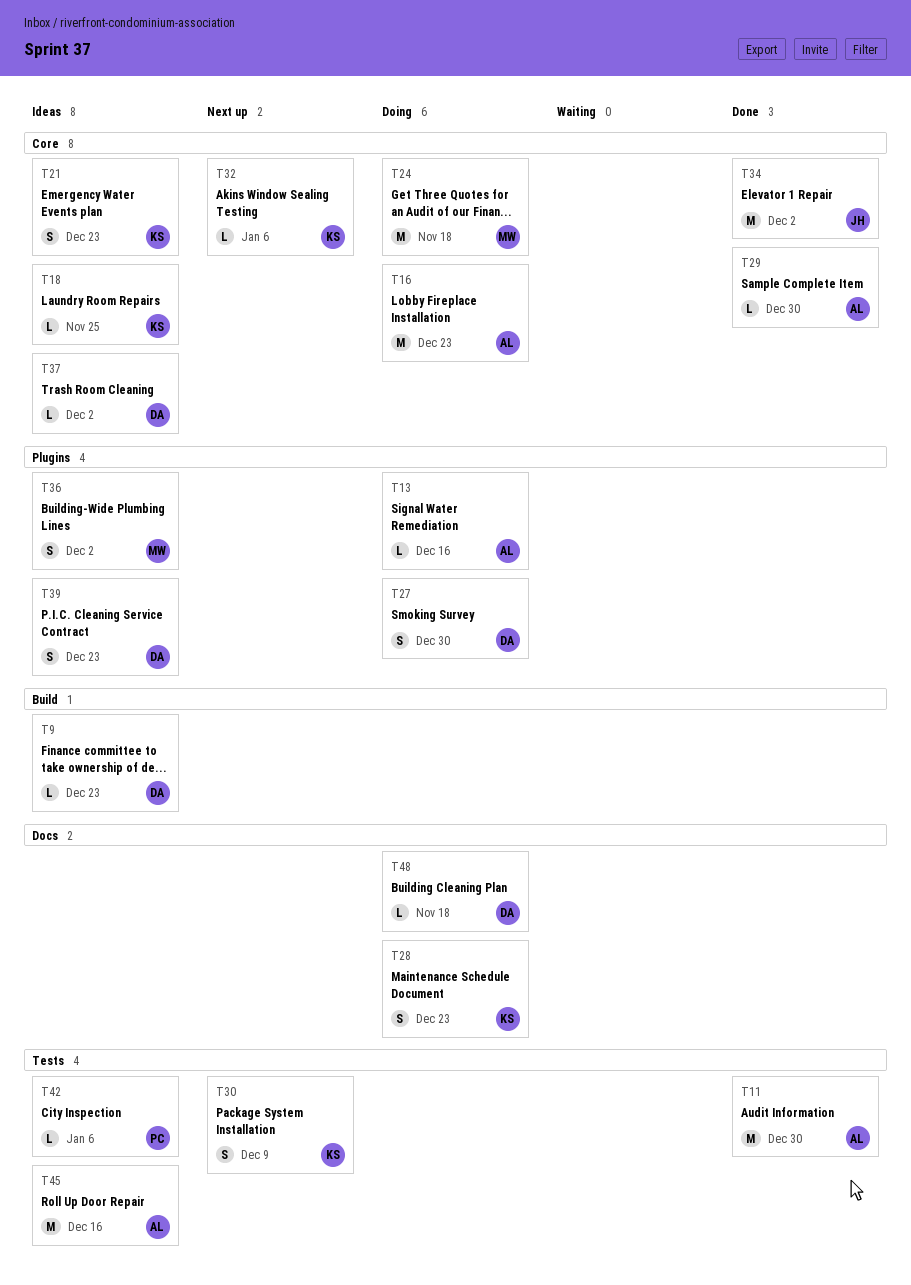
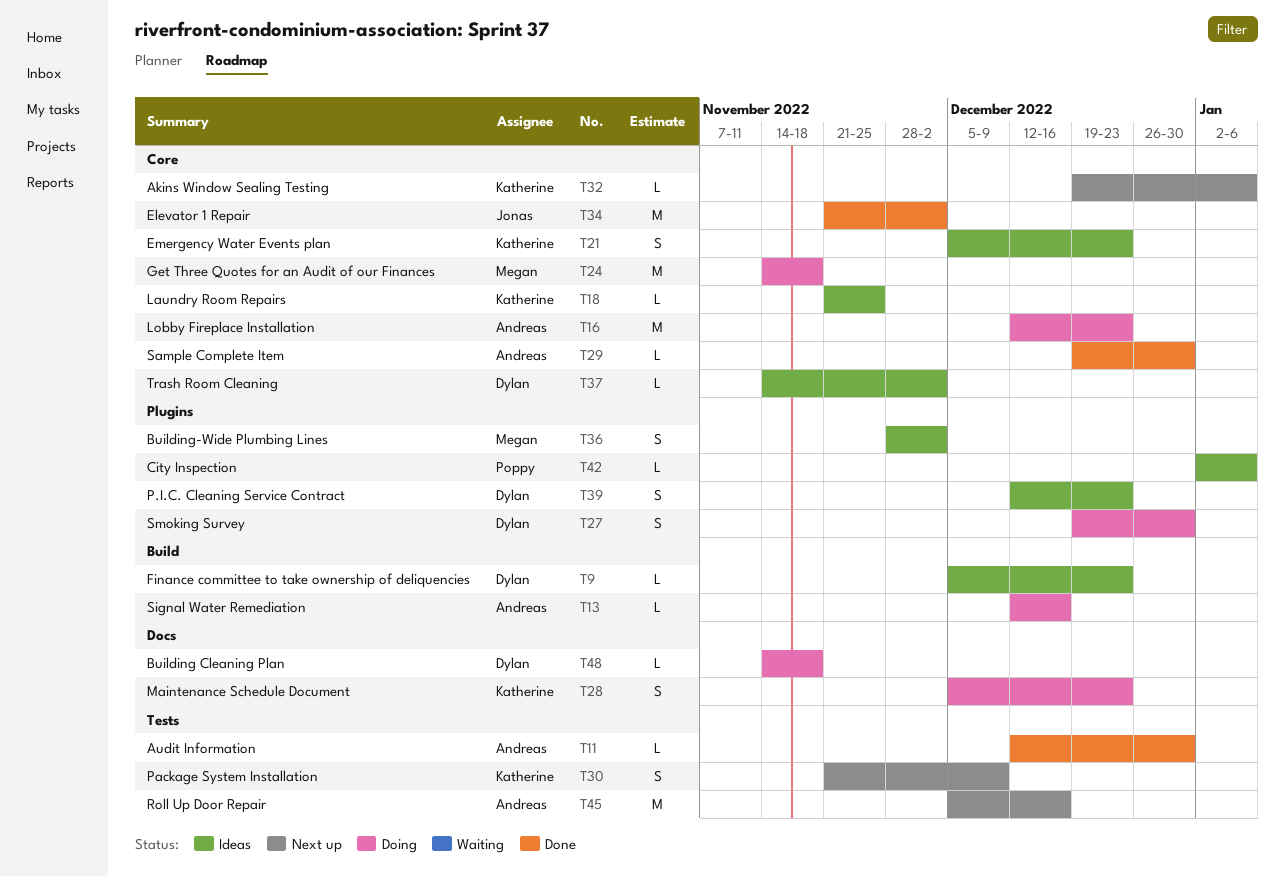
T11, estimate: M -> L
T13, label: Plugins -> Build
T42, label: Tests -> Plugins
T45, status: Ideas -> Next up

